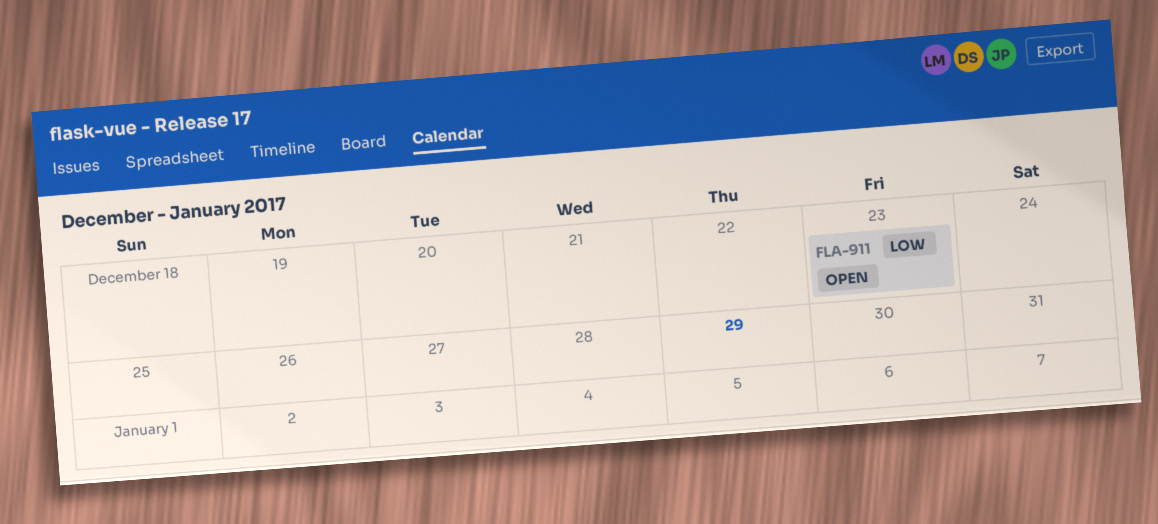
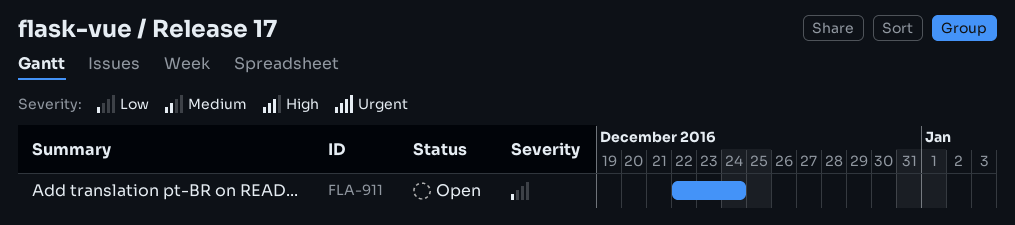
FLA-911, due: Dec 23 -> Dec 24

